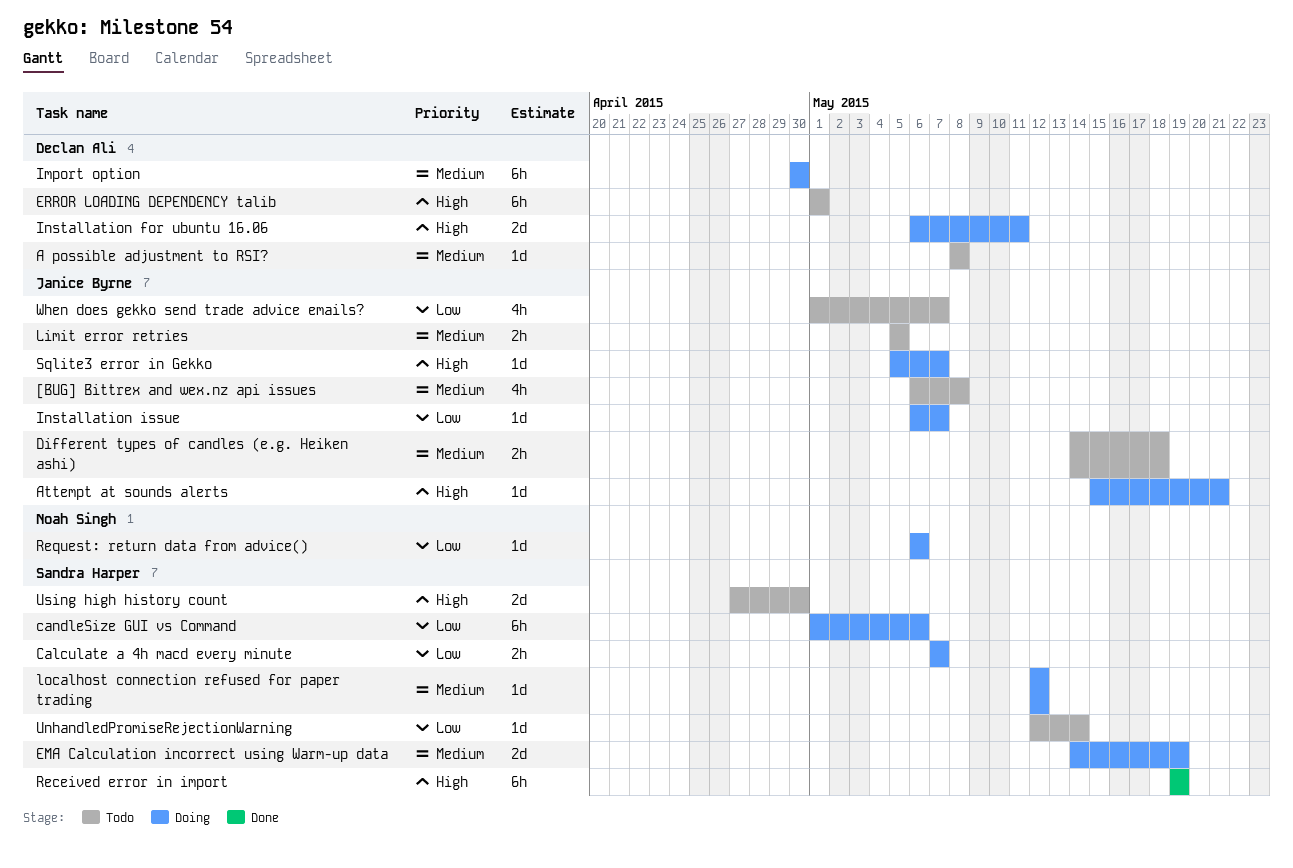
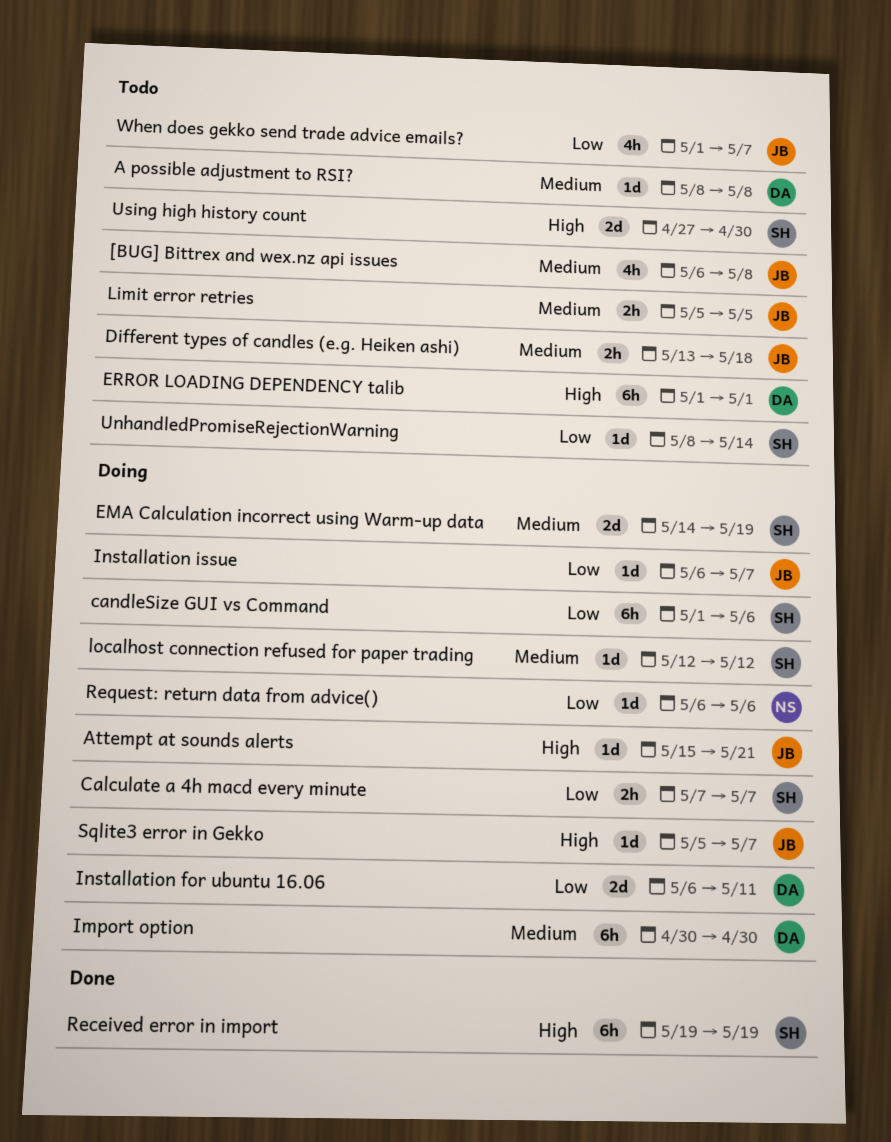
Different types of candles (e.g. Heiken ashi), start: May 14 -> May 13
Installation for ubuntu 16.06, priority: High -> Low
UnhandledPromiseRejectionWarning, start: May 12 -> May 8

